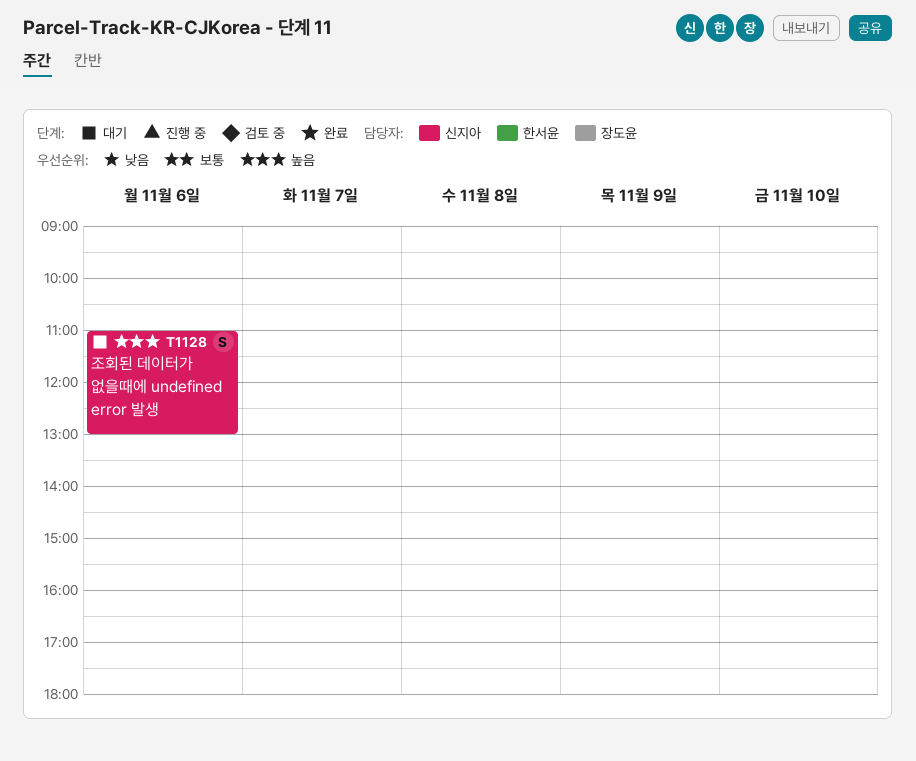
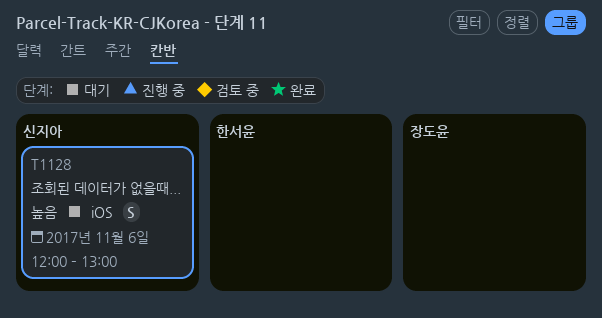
T1128, begins: 11:00 -> 12:00

